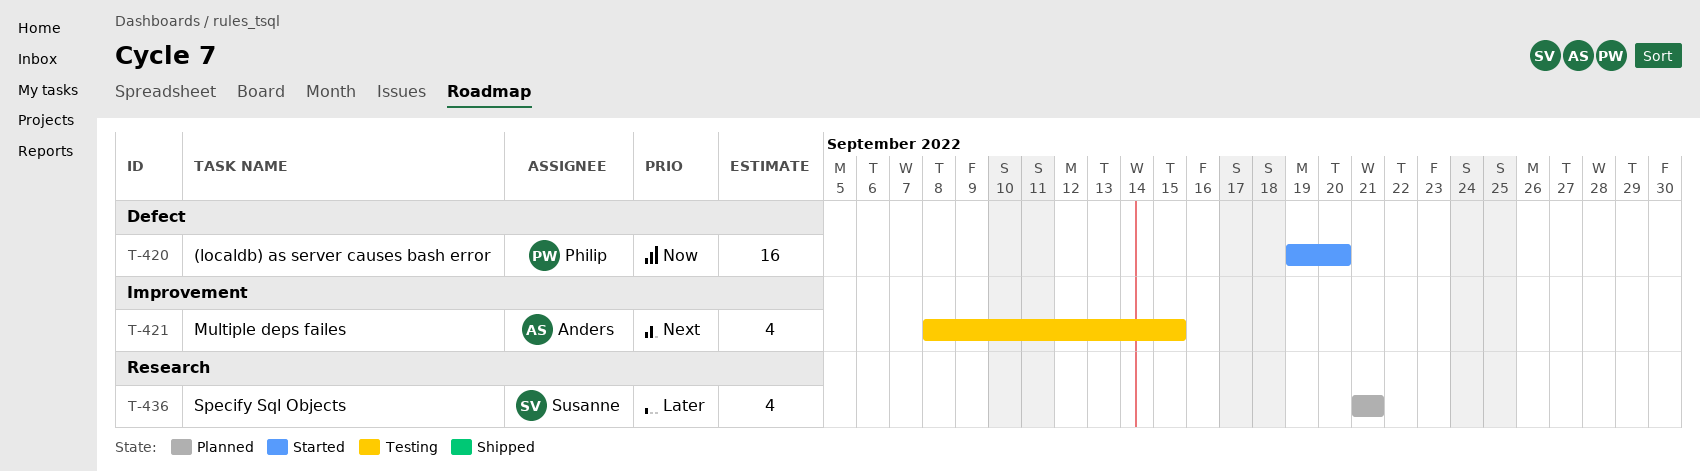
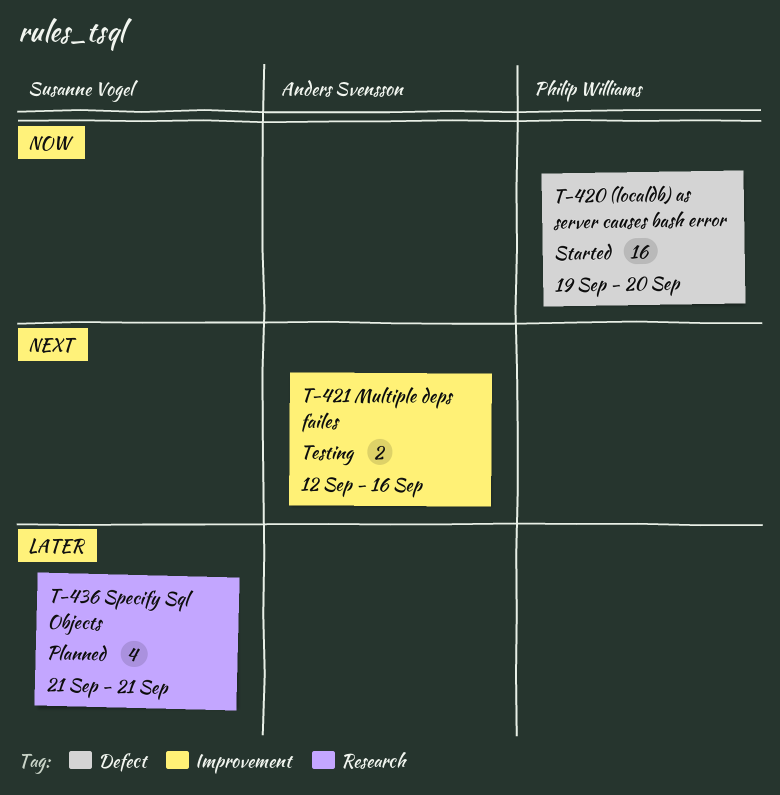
T-421, estimate: 4 -> 2
T-421, start: Sep 8 -> Sep 12
T-421, due: Sep 15 -> Sep 16

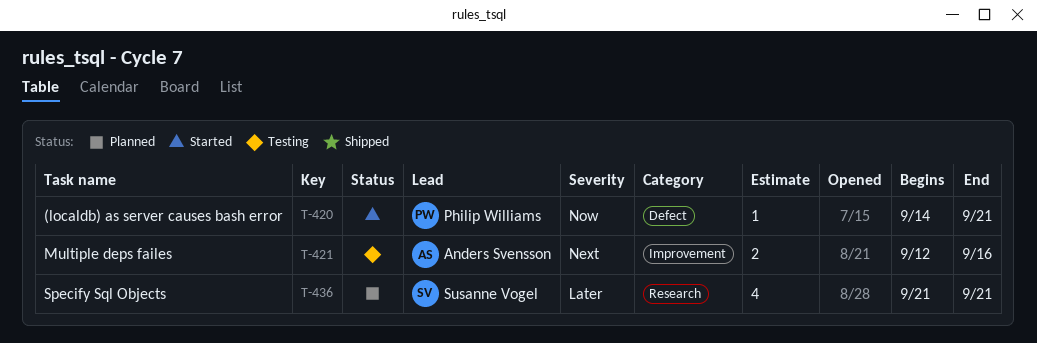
T-420, estimate: 16 -> 1
T-420, start: Sep 19 -> Sep 14
T-420, due: Sep 20 -> Sep 21

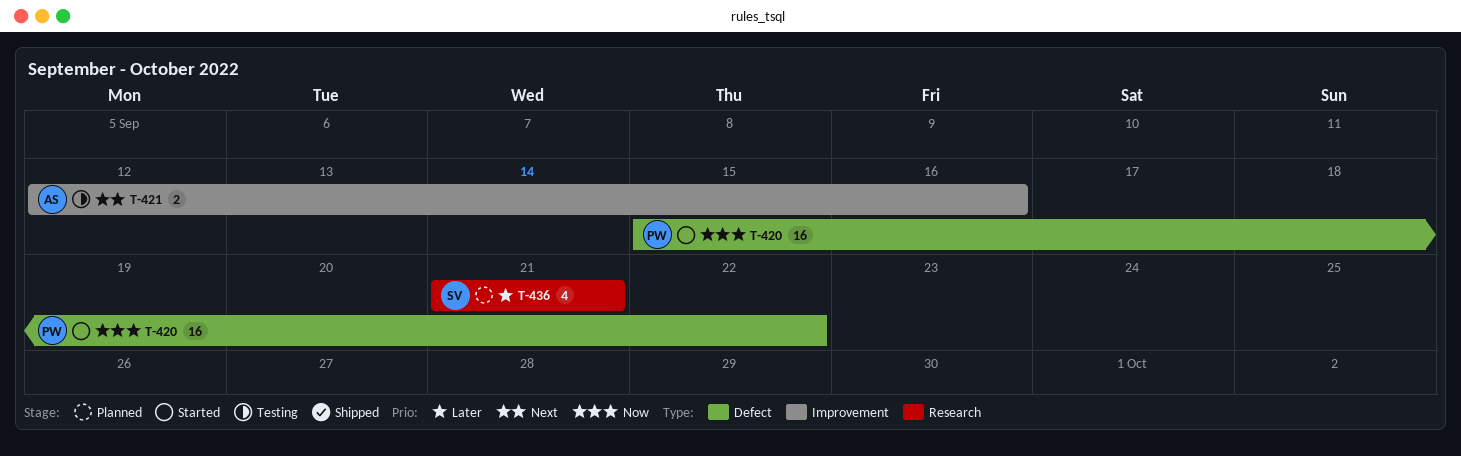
T-420, estimate: 1 -> 16
T-420, start: Sep 14 -> Sep 15
T-420, due: Sep 21 -> Sep 22

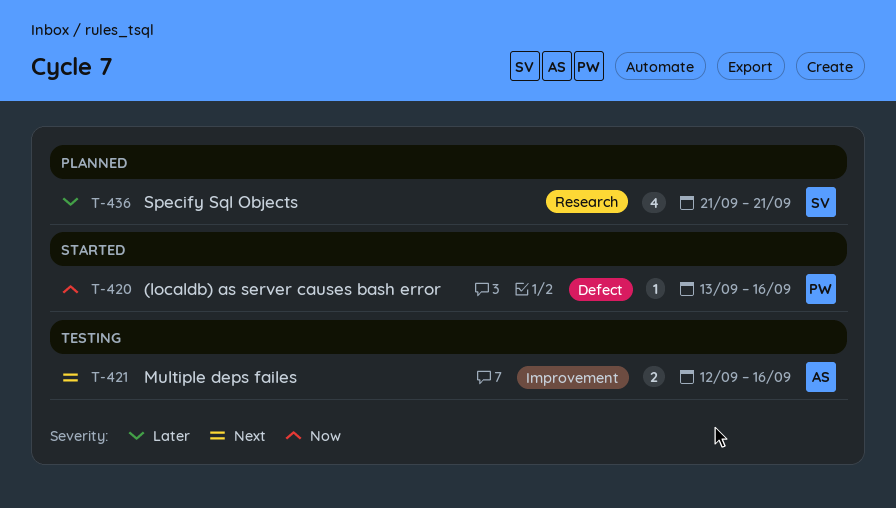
T-420, estimate: 16 -> 1
T-420, start: Sep 15 -> Sep 13
T-420, due: Sep 22 -> Sep 16

